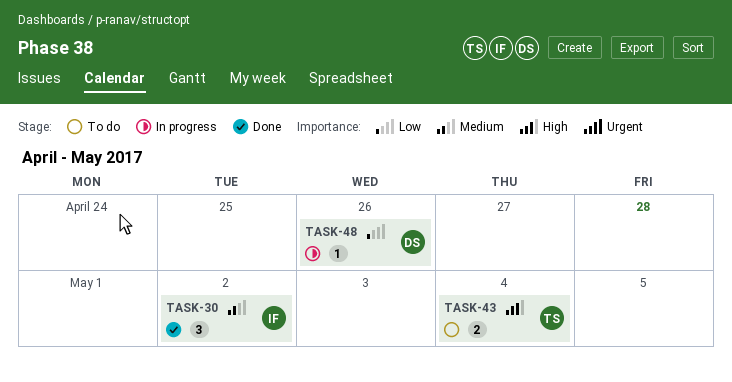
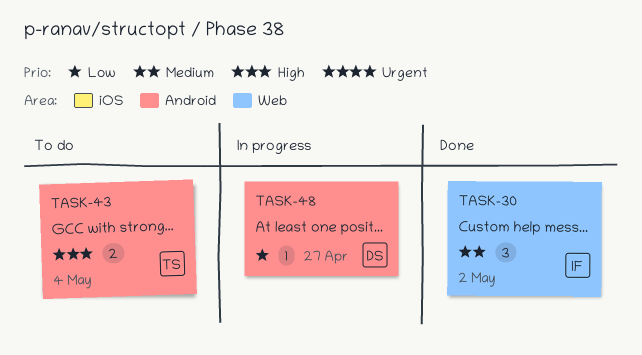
TASK-48, due: Apr 26 -> Apr 27

